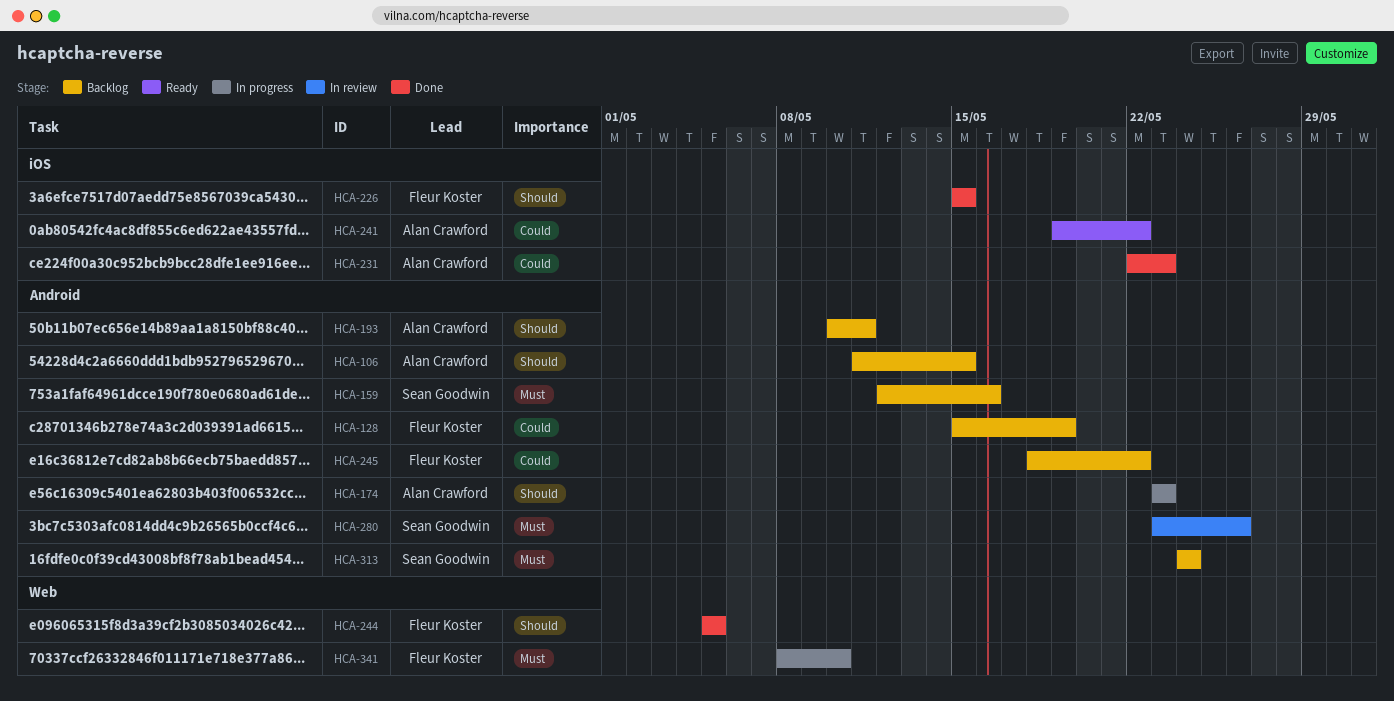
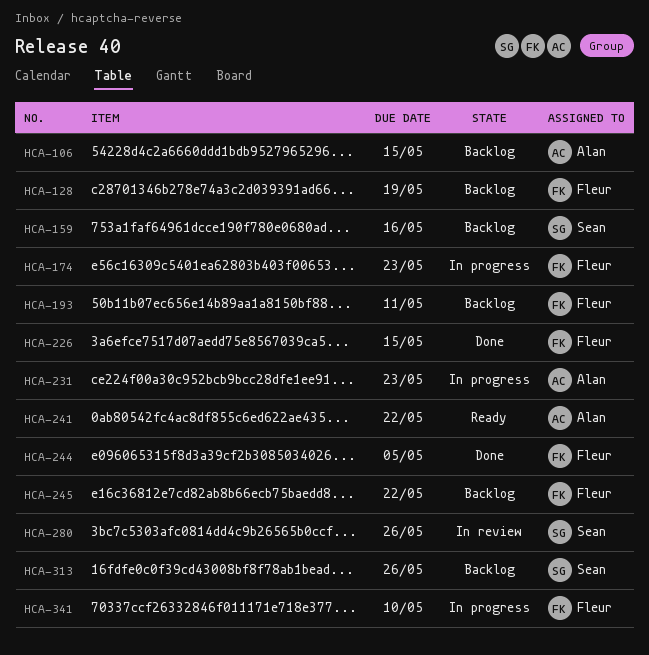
HCA-174, owner: Alan Crawford -> Fleur Koster
HCA-193, owner: Alan Crawford -> Fleur Koster
HCA-231, status: Done -> In progress
HCA-313, due: May 24 -> May 26

